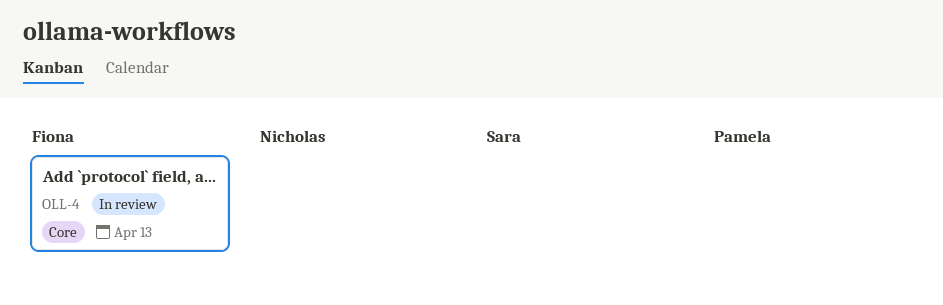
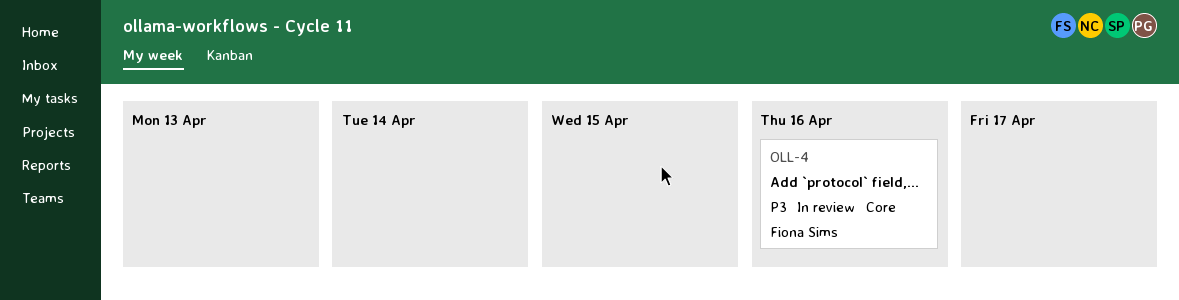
OLL-4, due: Apr 13 -> Apr 16

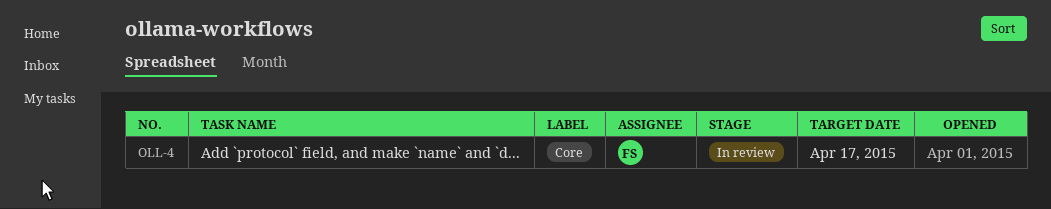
OLL-4, due: Apr 16 -> Apr 17

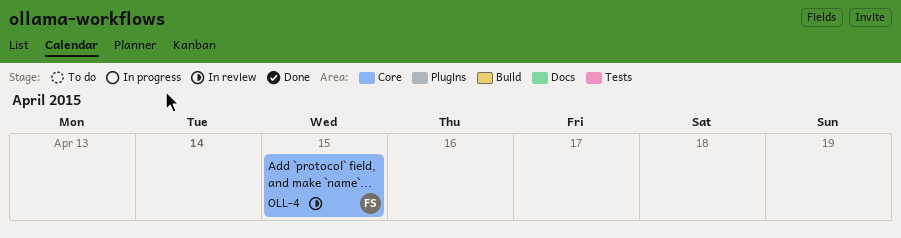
OLL-4, due: Apr 17 -> Apr 15

